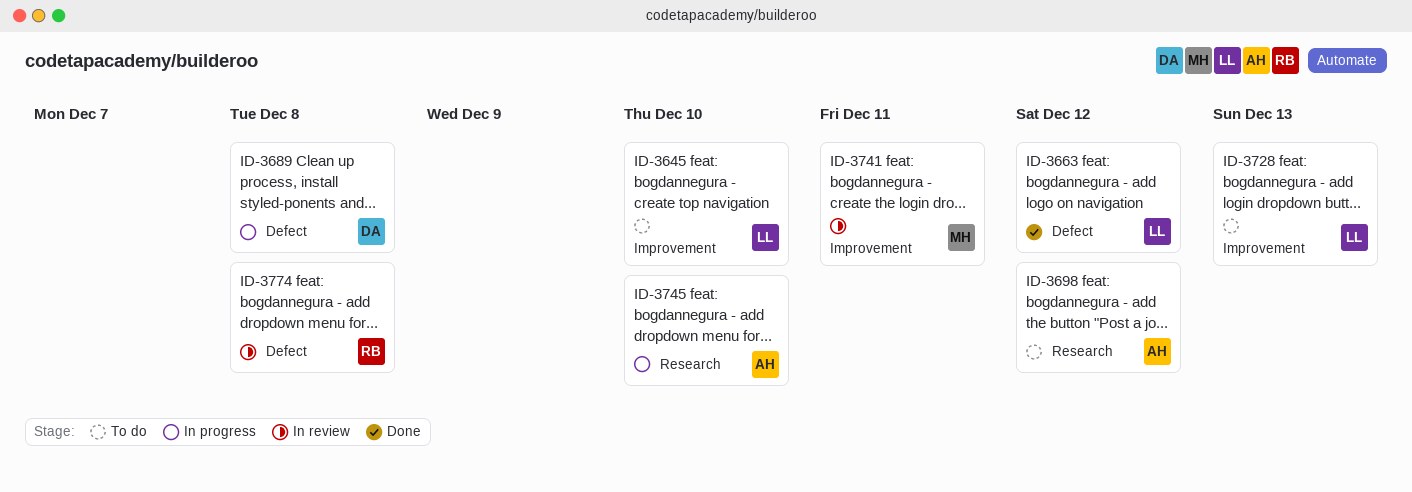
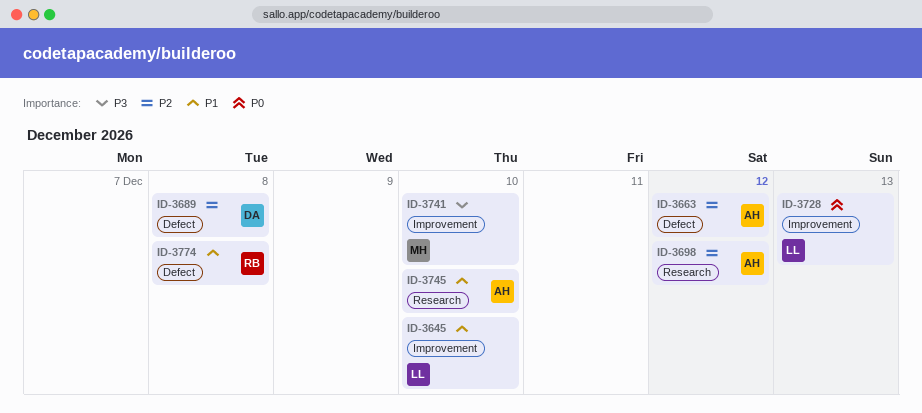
ID-3663, owner: LL -> AH
ID-3741, due: Dec 11 -> Dec 10

